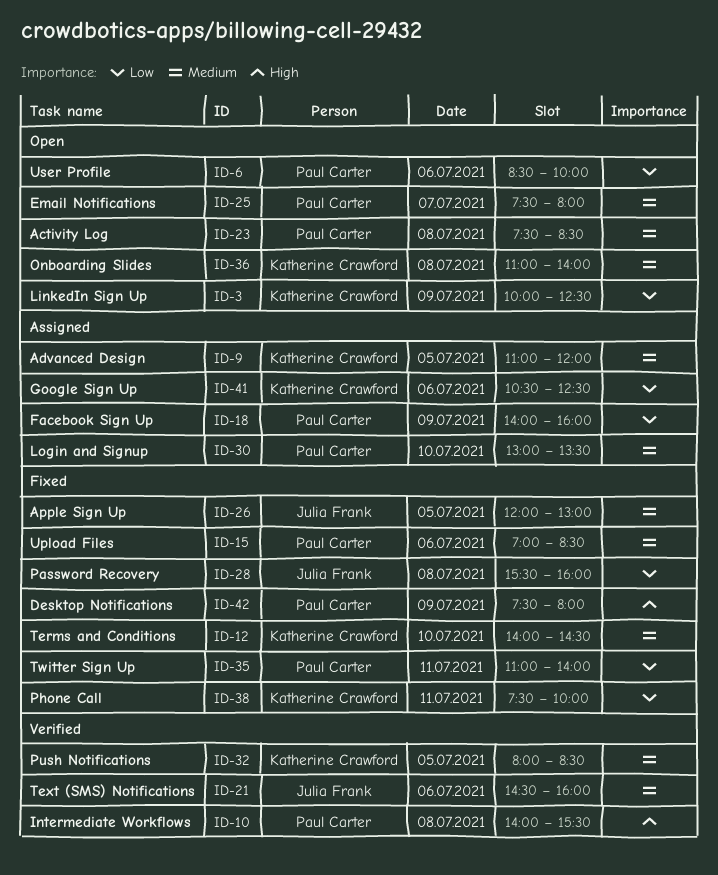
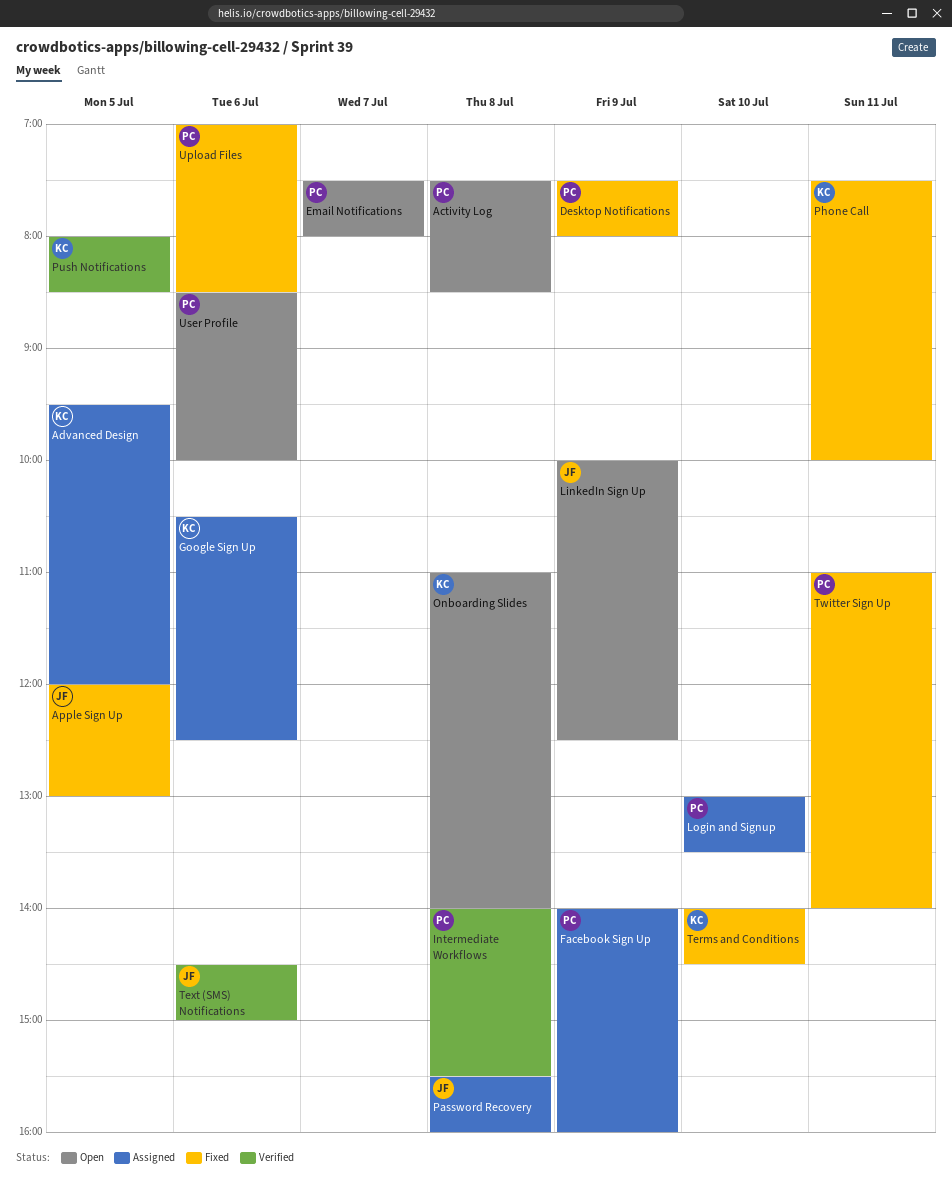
Advanced Design, begins: 11:00 -> 09:30
LinkedIn Sign Up, owner: Katherine Crawford -> Julia Frank
Password Recovery, status: Fixed -> Assigned
Text (SMS) Notifications, ends: 16:00 -> 15:00

